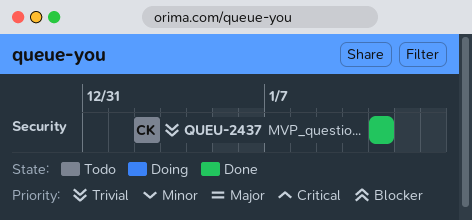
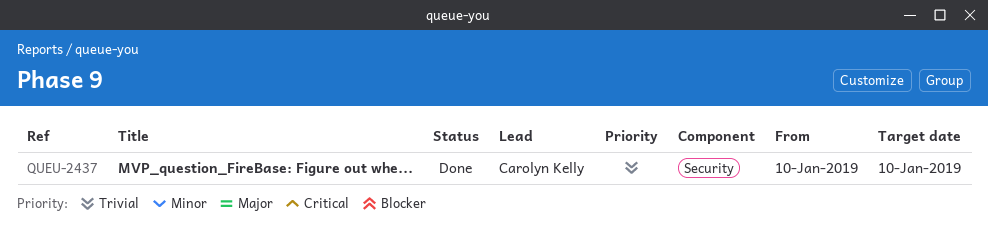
QUEU-2437, start: Jan 11 -> Jan 10
QUEU-2437, due: Jan 11 -> Jan 10

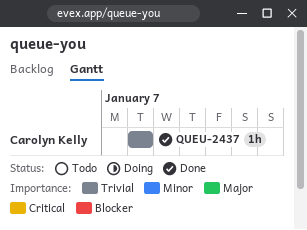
QUEU-2437, start: Jan 10 -> Jan 8
QUEU-2437, due: Jan 10 -> Jan 8

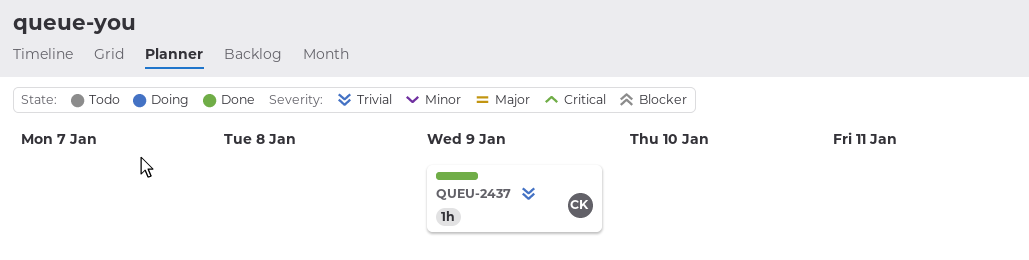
QUEU-2437, due: Jan 8 -> Jan 9

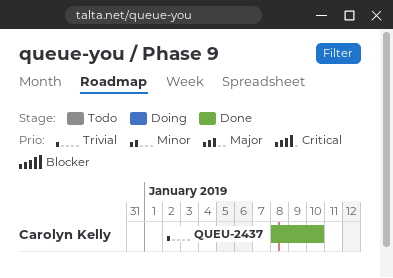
QUEU-2437, due: Jan 9 -> Jan 10

